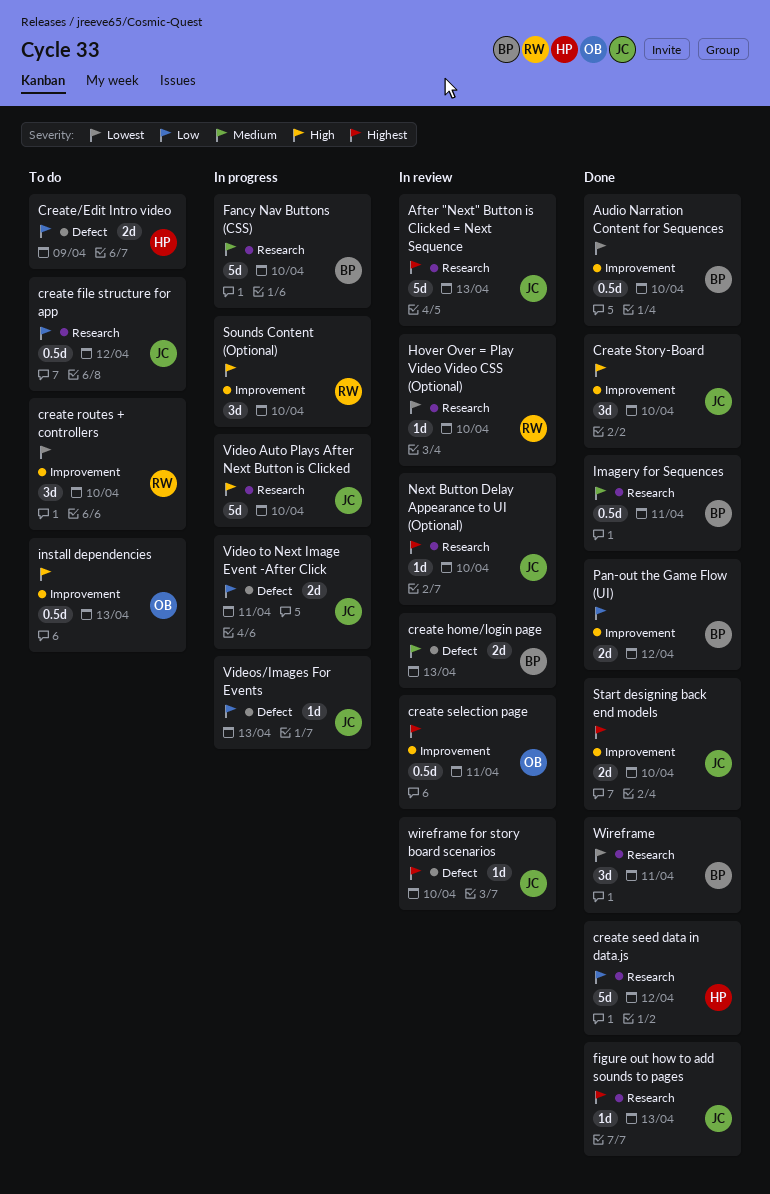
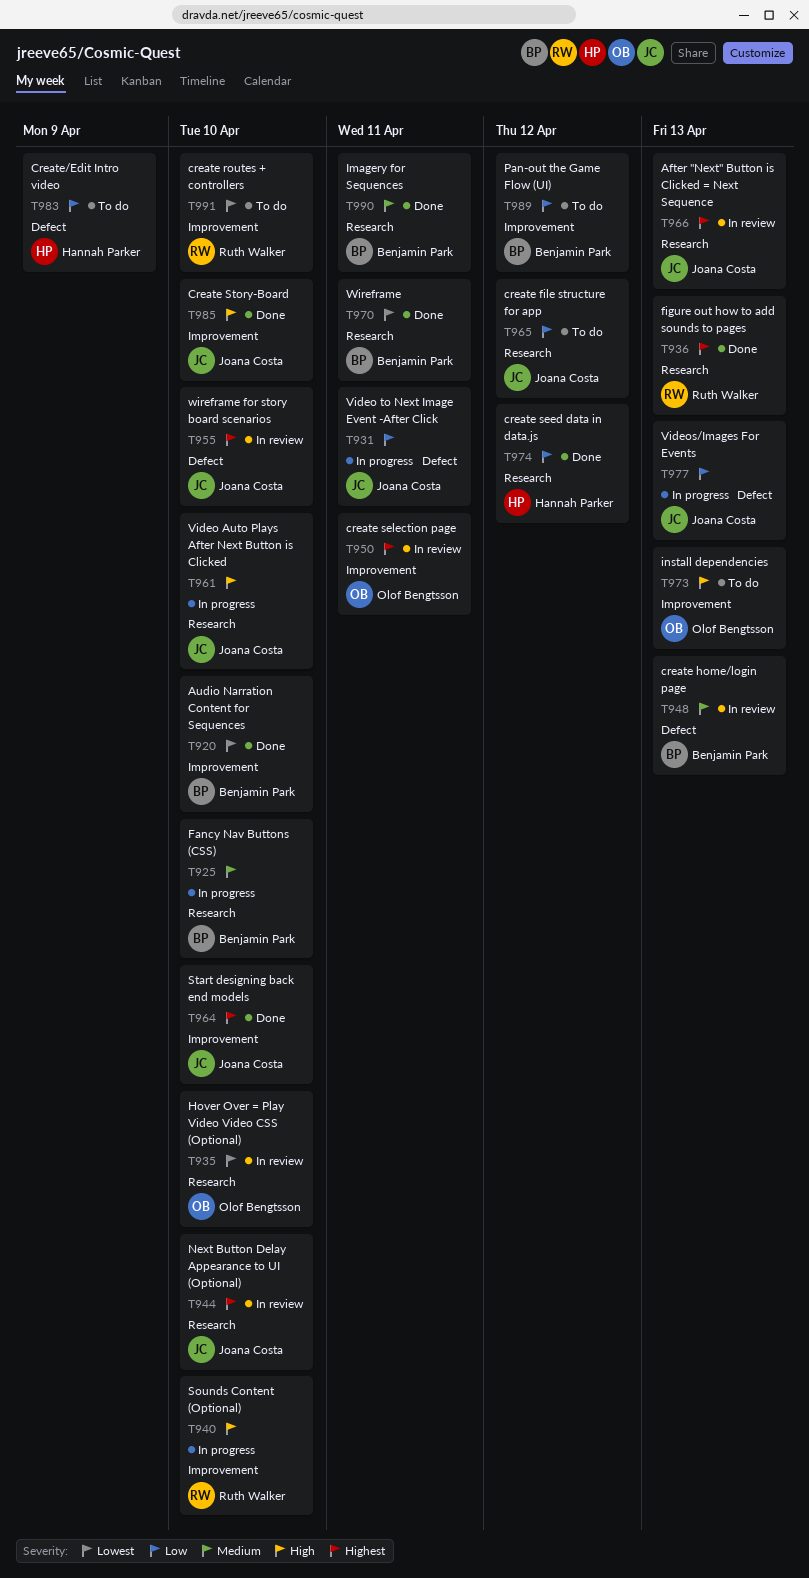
figure out how to add sounds to pages, owner: Joana Costa -> Ruth Walker
Hover Over = Play Video Video CSS (Optional), owner: Ruth Walker -> Olof Bengtsson
Pan-out the Game Flow (UI), status: Done -> To do

